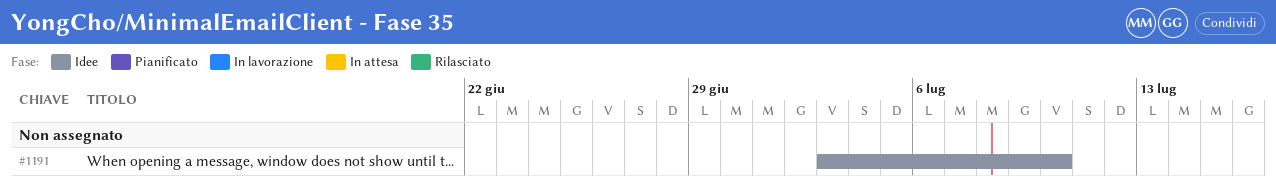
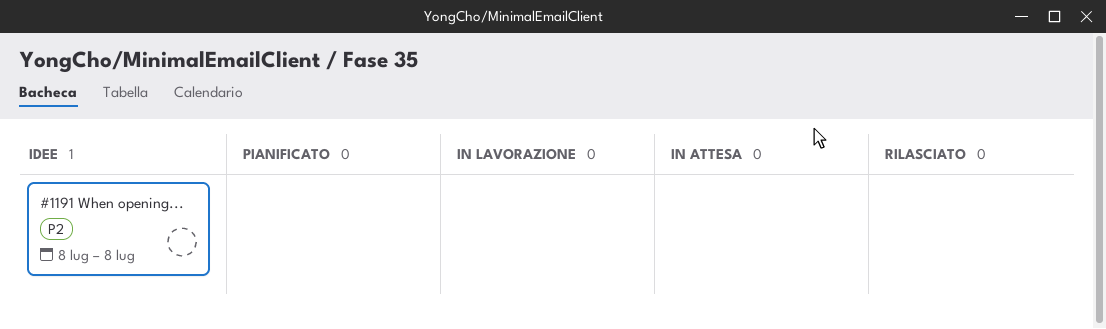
#1191, start: Jul 3 -> Jul 8
#1191, due: Jul 10 -> Jul 8

